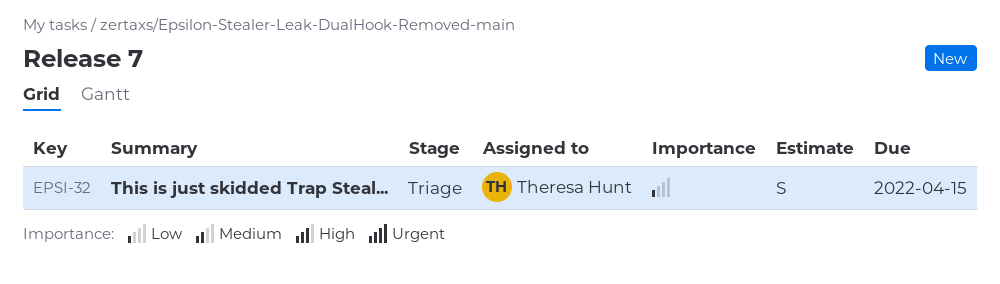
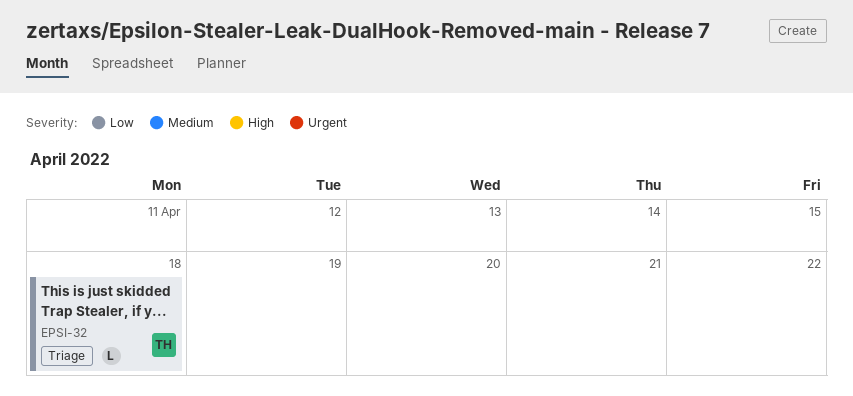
EPSI-32, estimate: S -> L
EPSI-32, due: Apr 15 -> Apr 18

